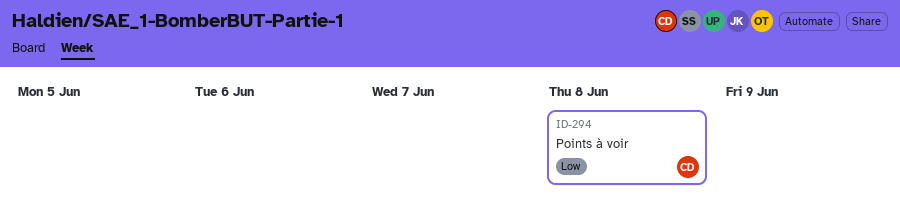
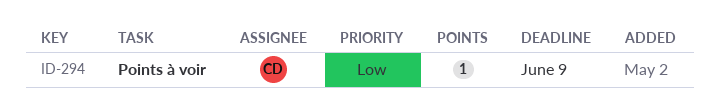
ID-294, due: Jun 8 -> Jun 9

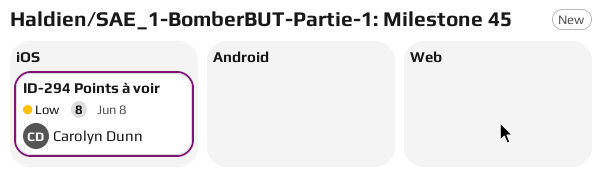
ID-294, estimate: 1 -> 8
ID-294, due: Jun 9 -> Jun 8

